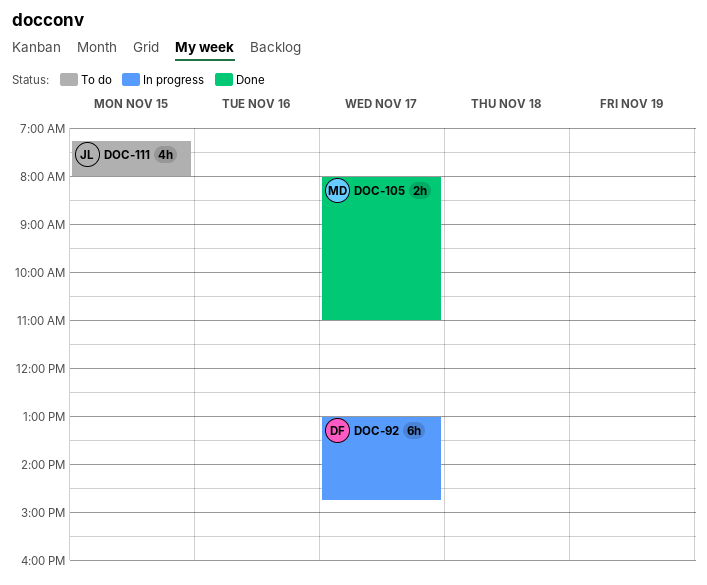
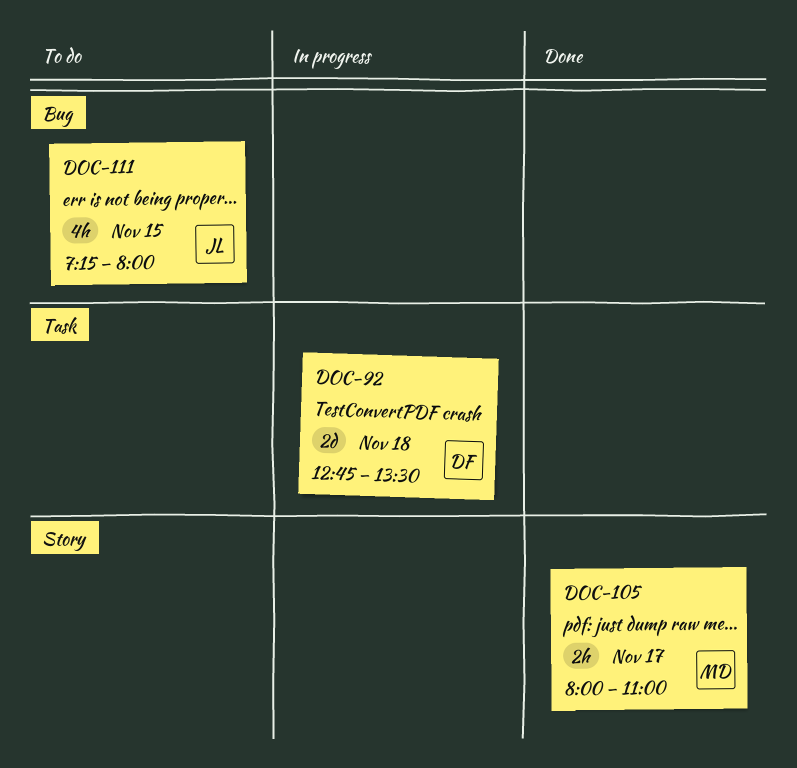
DOC-92, estimate: 6h -> 2d
DOC-92, day: Nov 17 -> Nov 18
DOC-92, begins: 13:00 -> 12:45
DOC-92, ends: 14:45 -> 13:30

